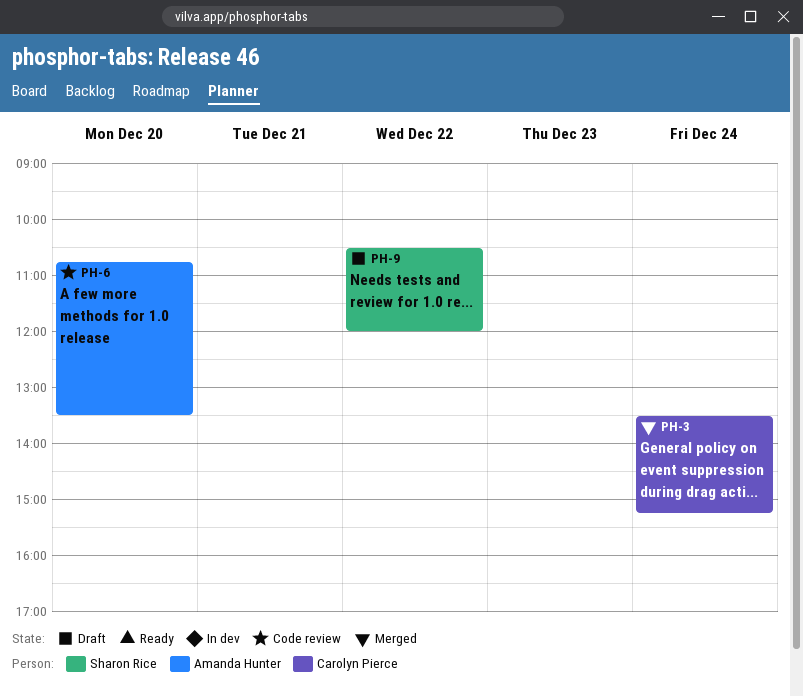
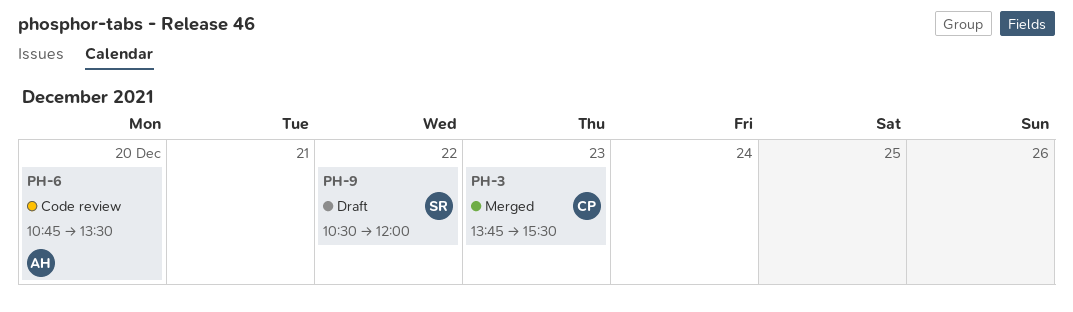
PH-3, day: Dec 24 -> Dec 23
PH-3, begins: 13:30 -> 13:45
PH-3, ends: 15:15 -> 15:30

